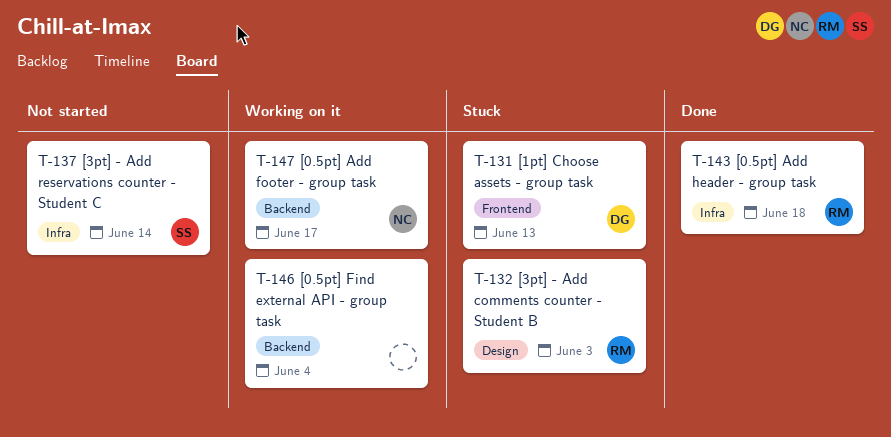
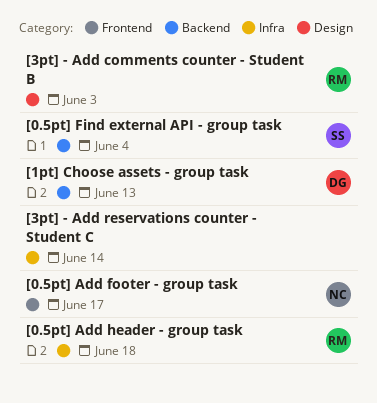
[0.5pt] Add footer - group task, label: Backend -> Frontend
[0.5pt] Find external API - group task, owner: none -> SS
[1pt] Choose assets - group task, label: Frontend -> Backend
[3pt] - Add reservations counter - Student C, owner: SS -> none

